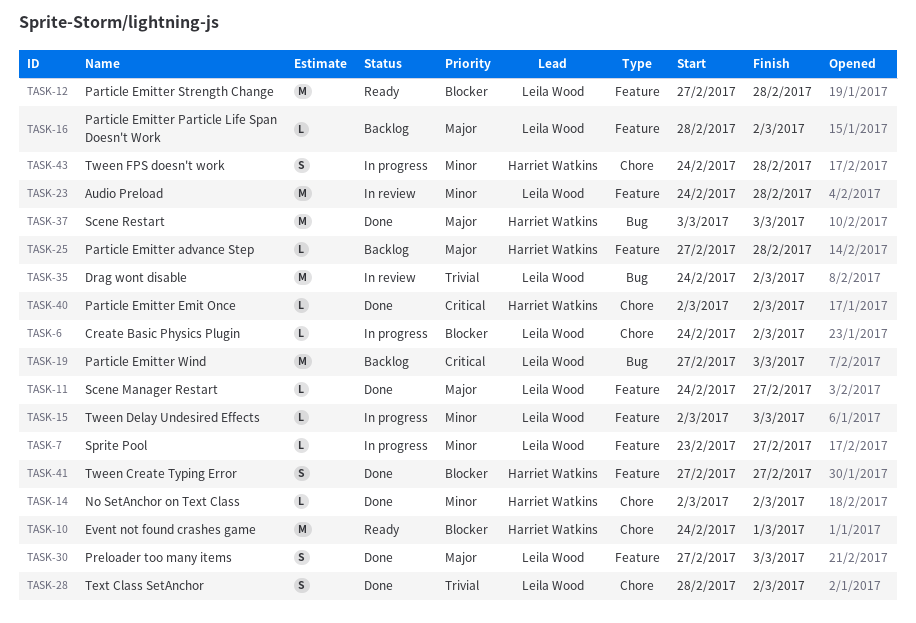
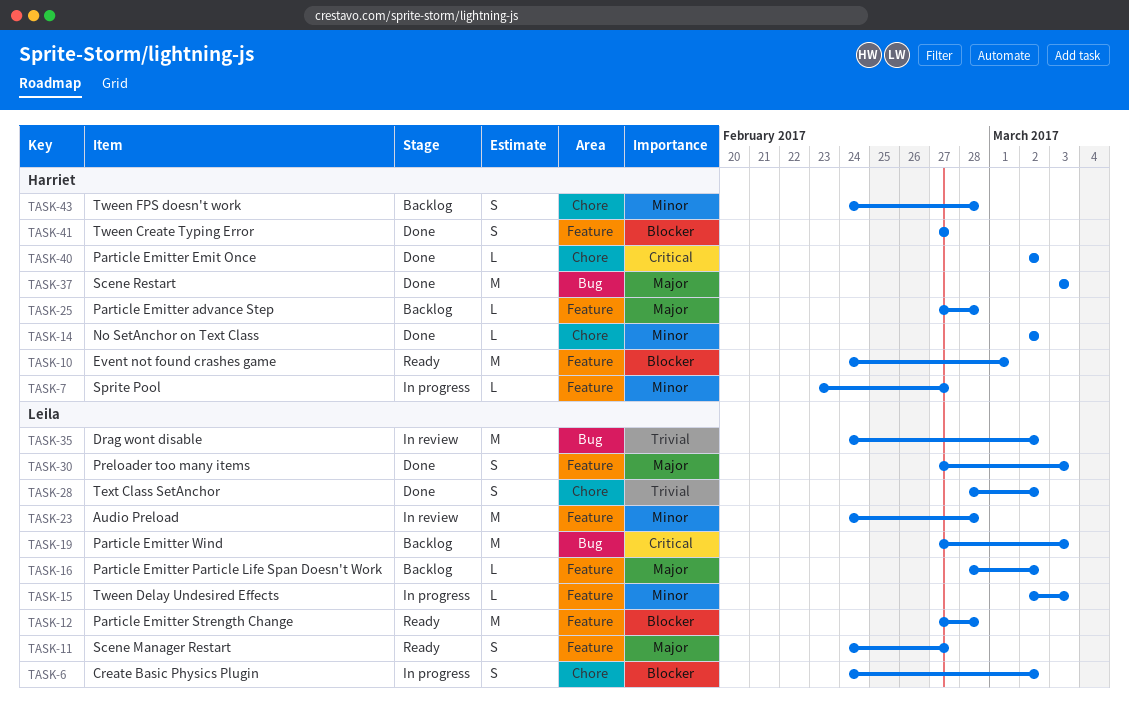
TASK-6, estimate: L -> S
TASK-7, owner: Leila Wood -> Harriet Watkins
TASK-10, label: Chore -> Feature
TASK-11, status: Done -> Ready
TASK-11, estimate: L -> S
TASK-43, status: In progress -> Backlog

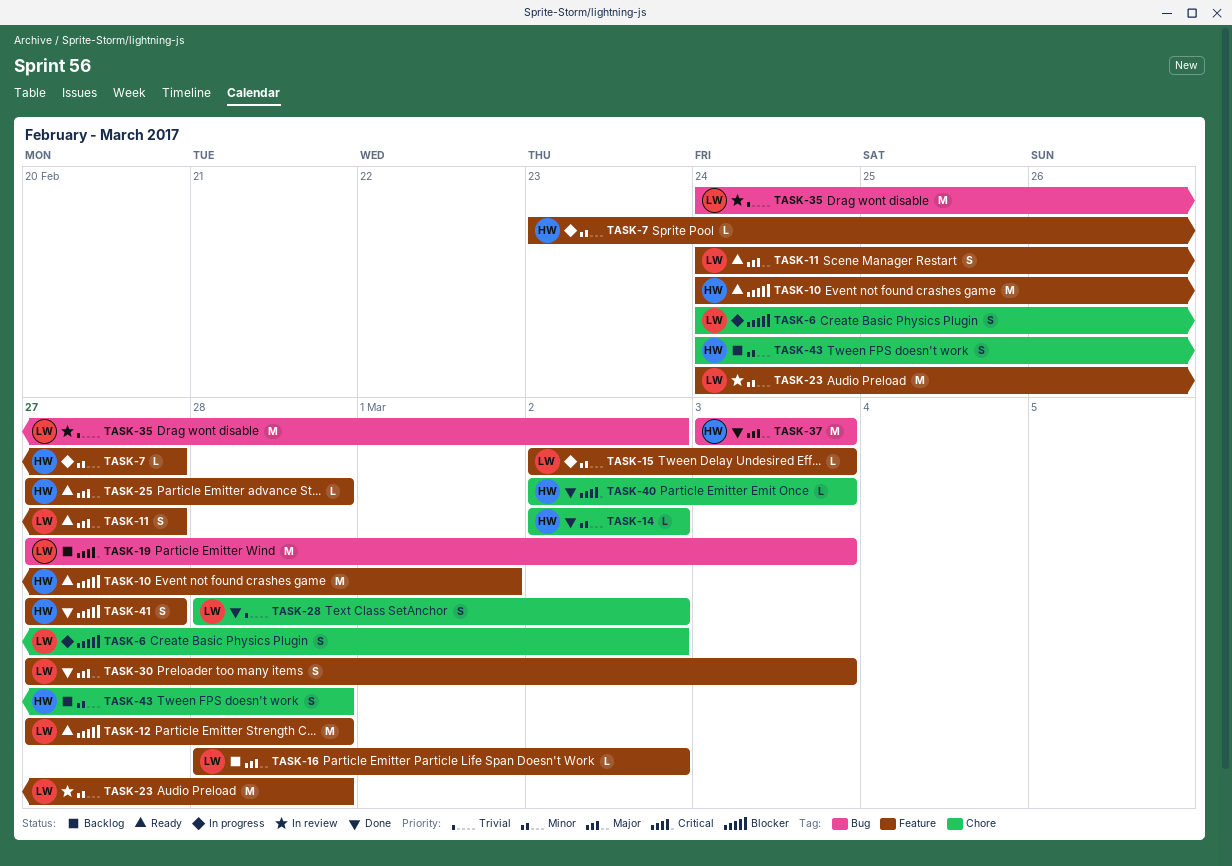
TASK-25, status: Backlog -> Ready
TASK-40, due: Mar 2 -> Mar 3

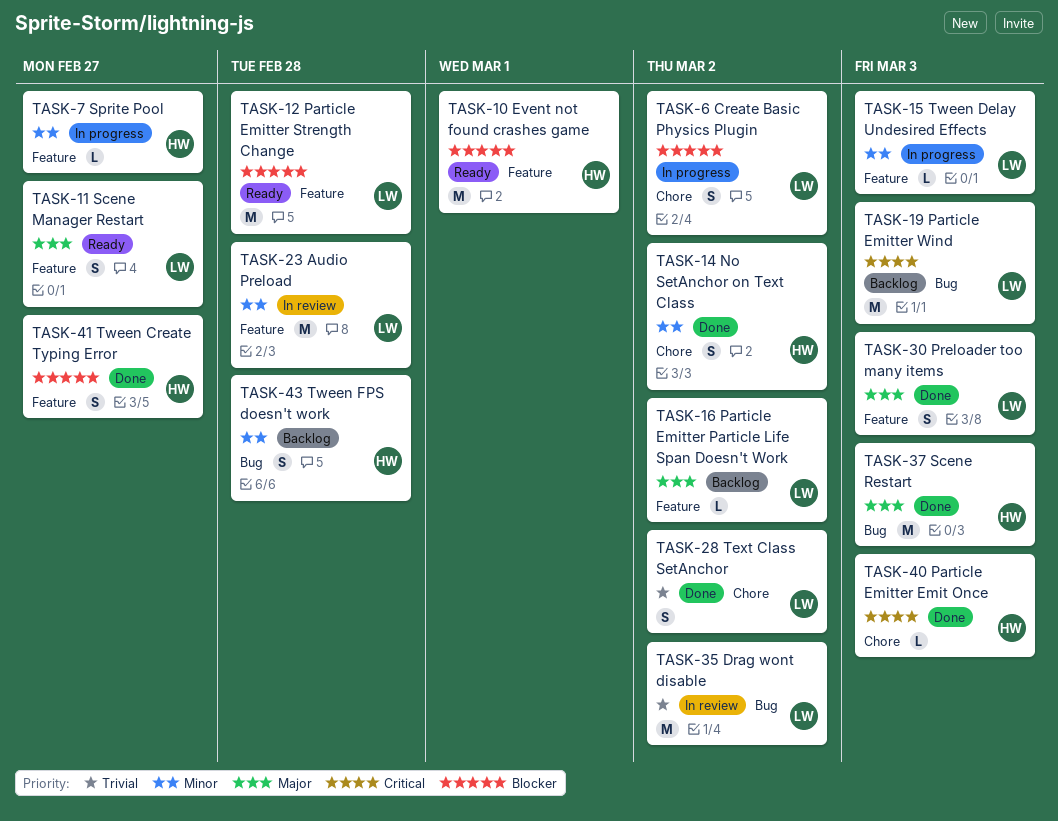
TASK-14, estimate: L -> S
TASK-25: present -> none
TASK-43, label: Chore -> Bug

